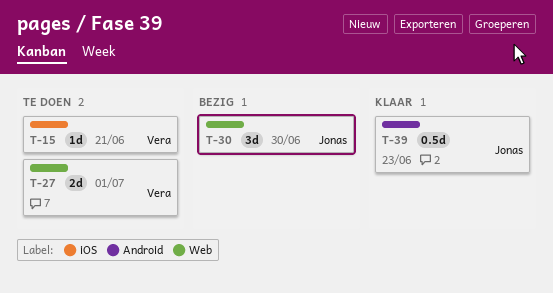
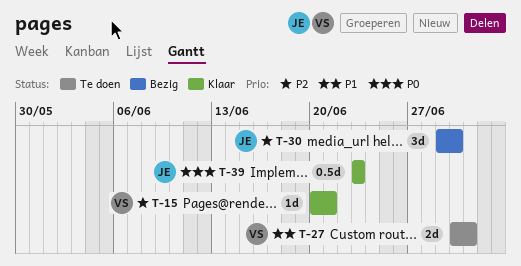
T-15, status: Te doen -> Klaar

